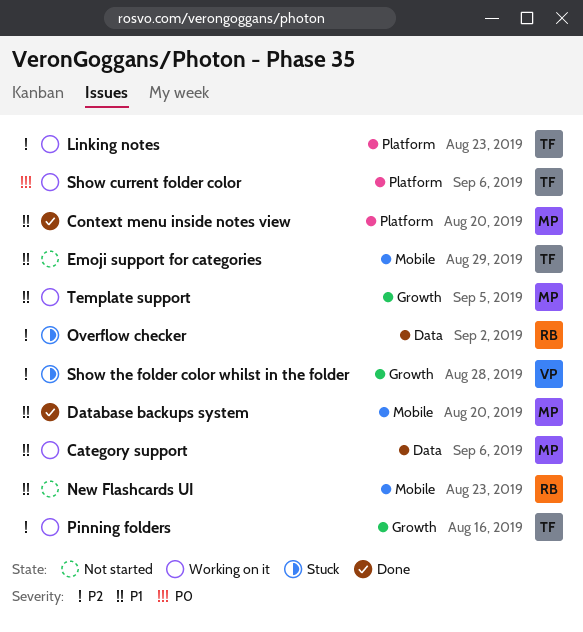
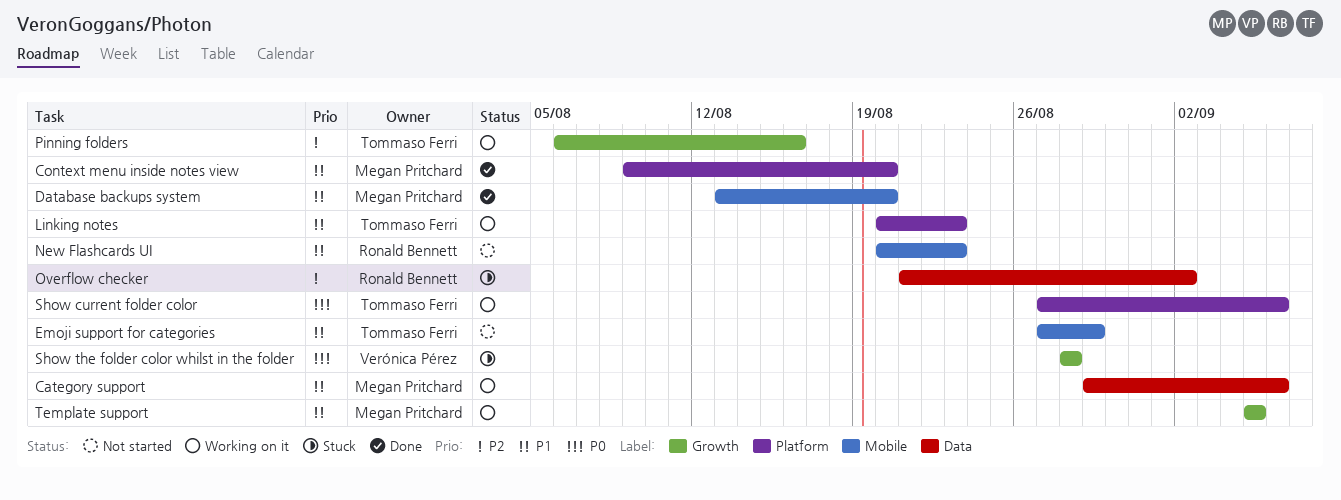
Linking notes, priority: P2 -> P1
Show the folder color whilst in the folder, priority: P2 -> P0

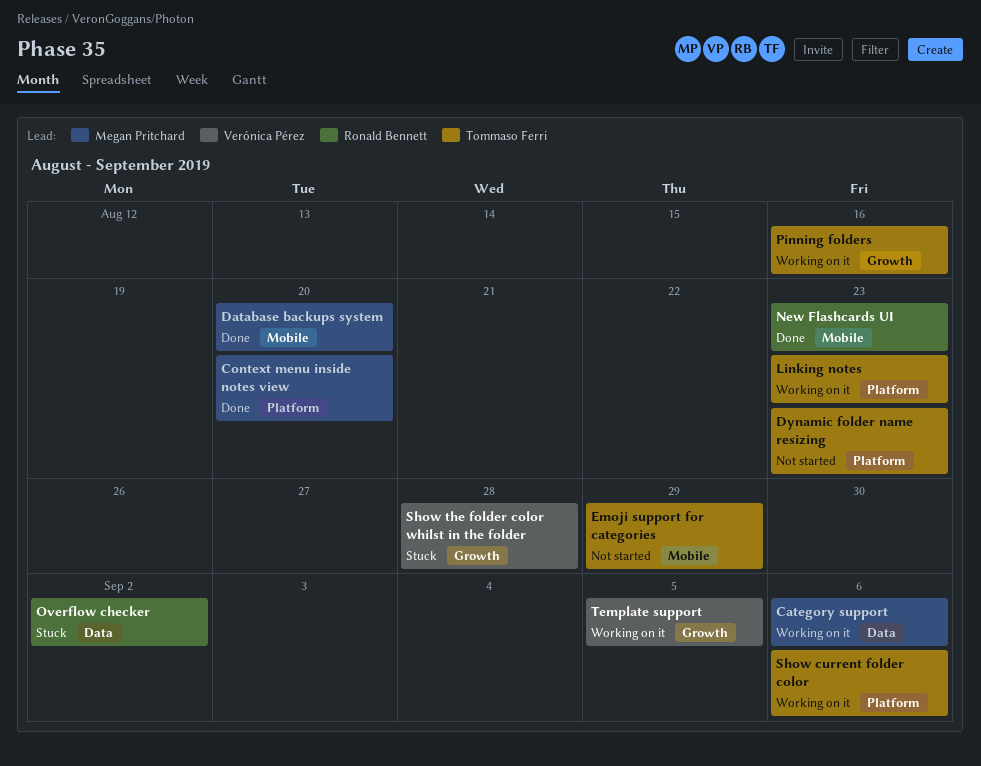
Dynamic folder name resizing: none -> present
New Flashcards UI, status: Not started -> Done
Template support, owner: Megan Pritchard -> Verónica Pérez

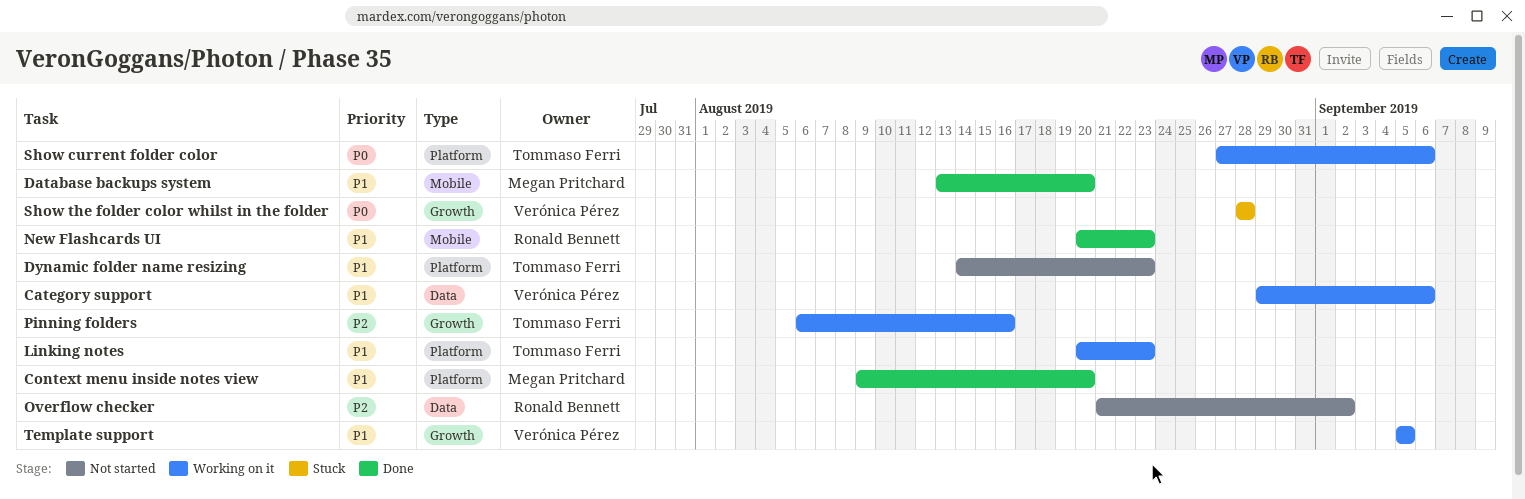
Category support, owner: Megan Pritchard -> Verónica Pérez
Emoji support for categories: present -> none
Overflow checker, status: Stuck -> Not started

